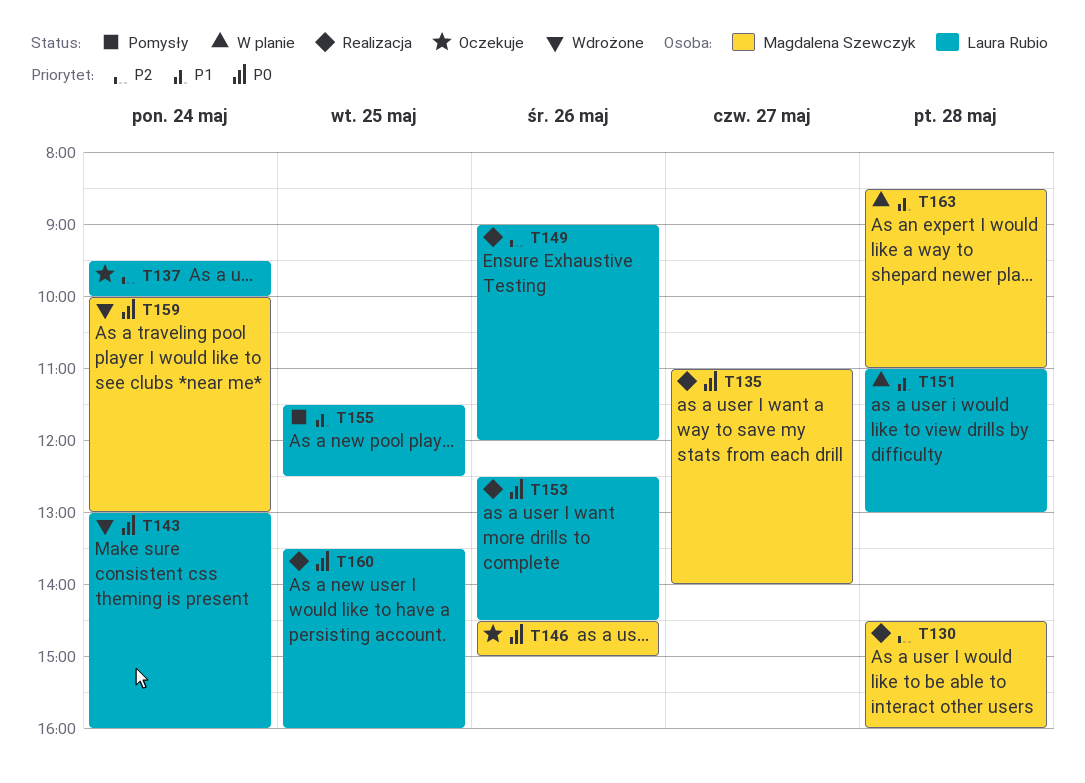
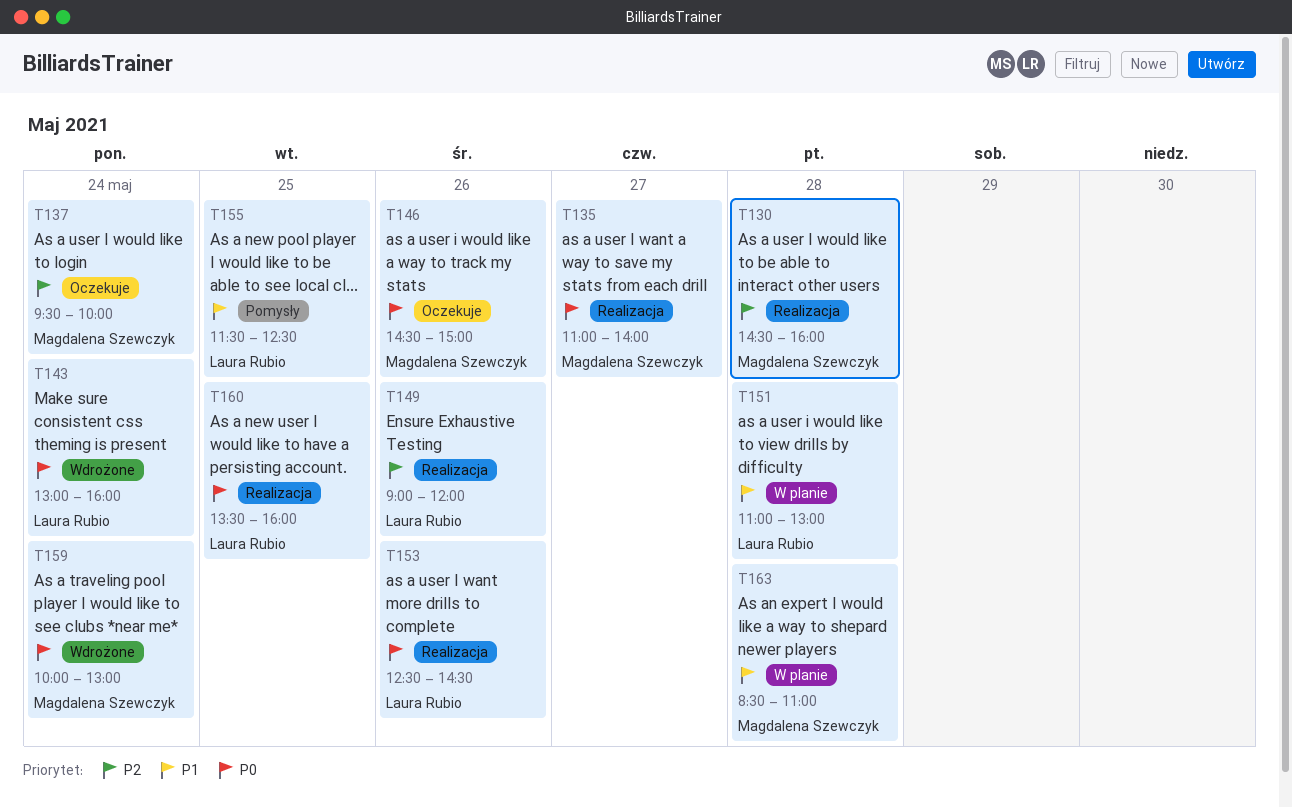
T137, owner: Laura Rubio -> Magdalena Szewczyk

